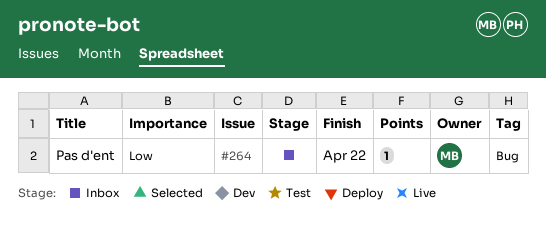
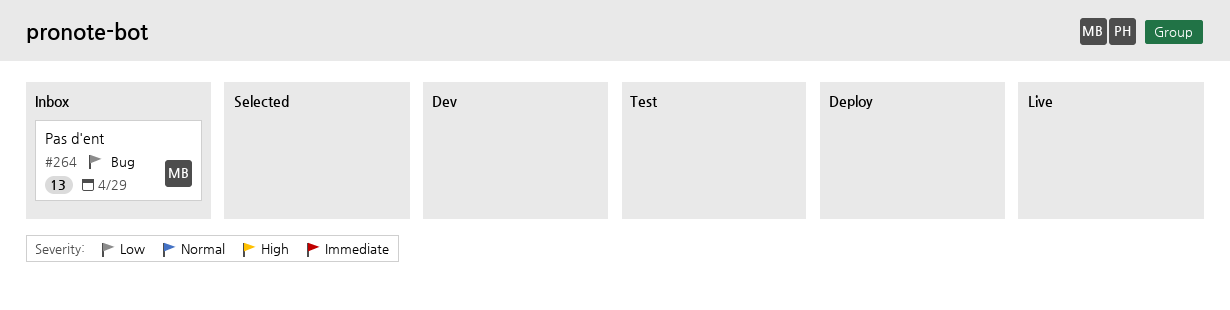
#264, estimate: 1 -> 13
#264, due: Apr 22 -> Apr 29

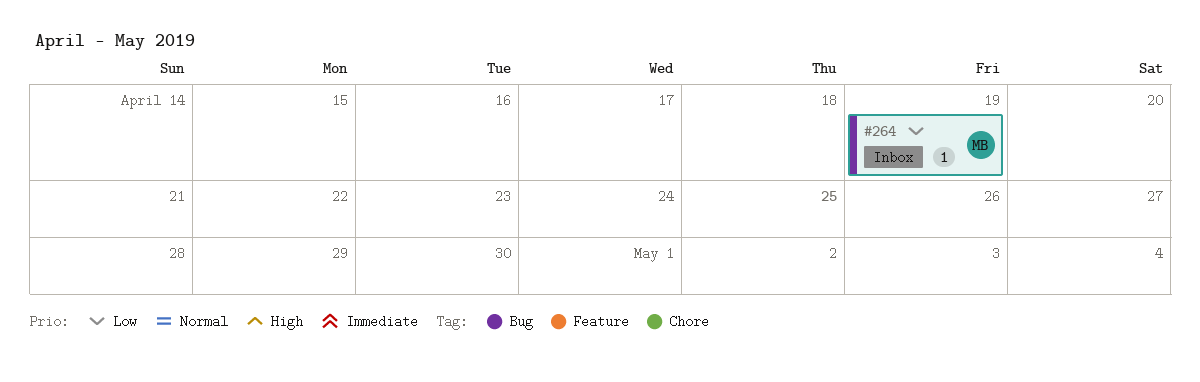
#264, estimate: 13 -> 1
#264, due: Apr 29 -> Apr 19

